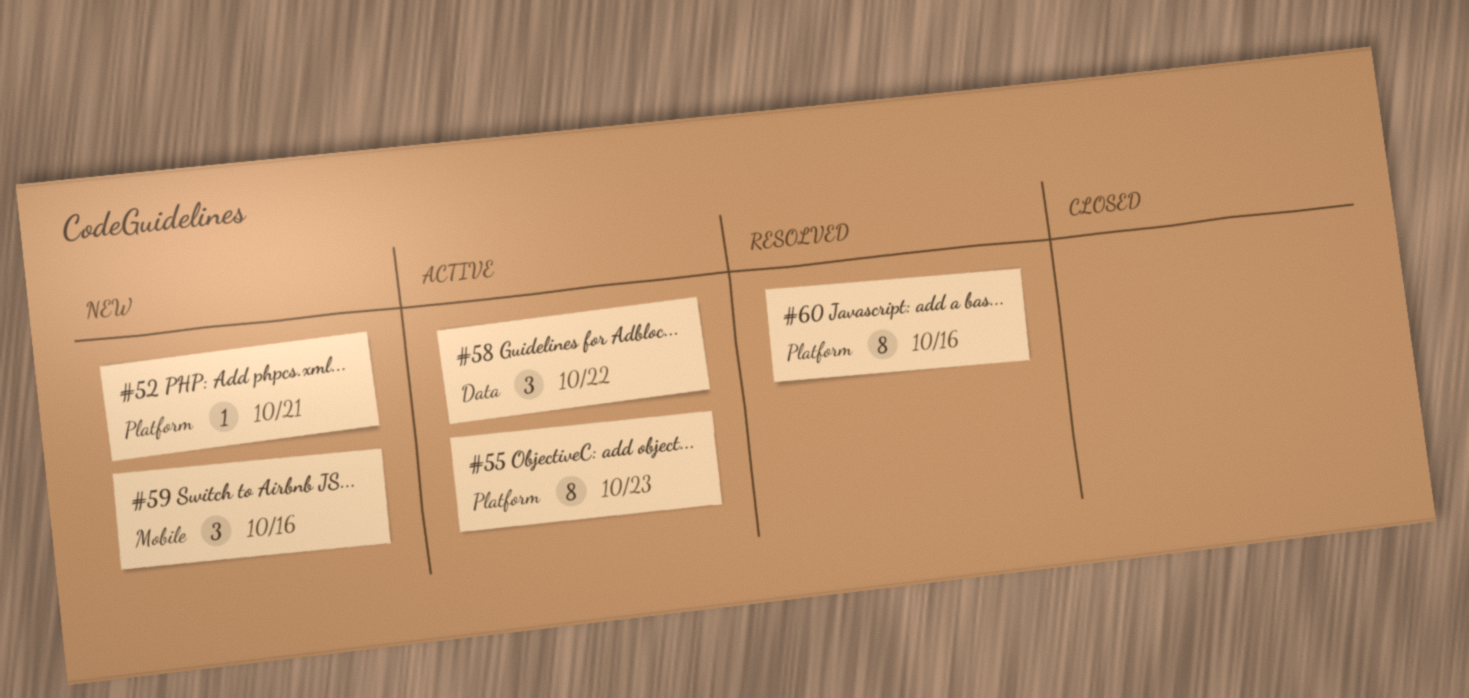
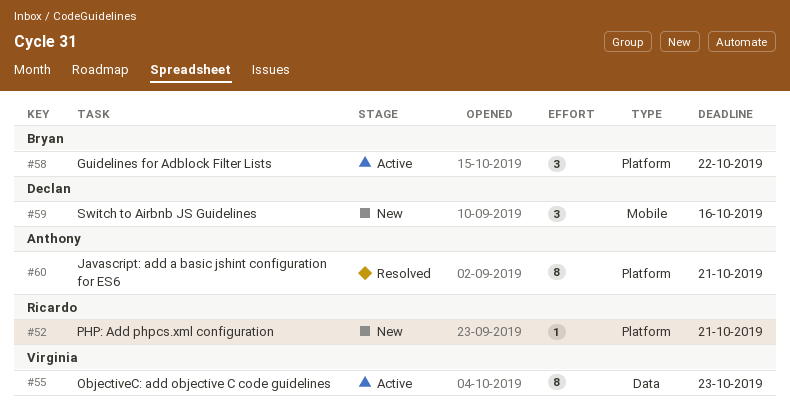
#55, label: Platform -> Data
#58, label: Data -> Platform
#60, due: Oct 16 -> Oct 21

